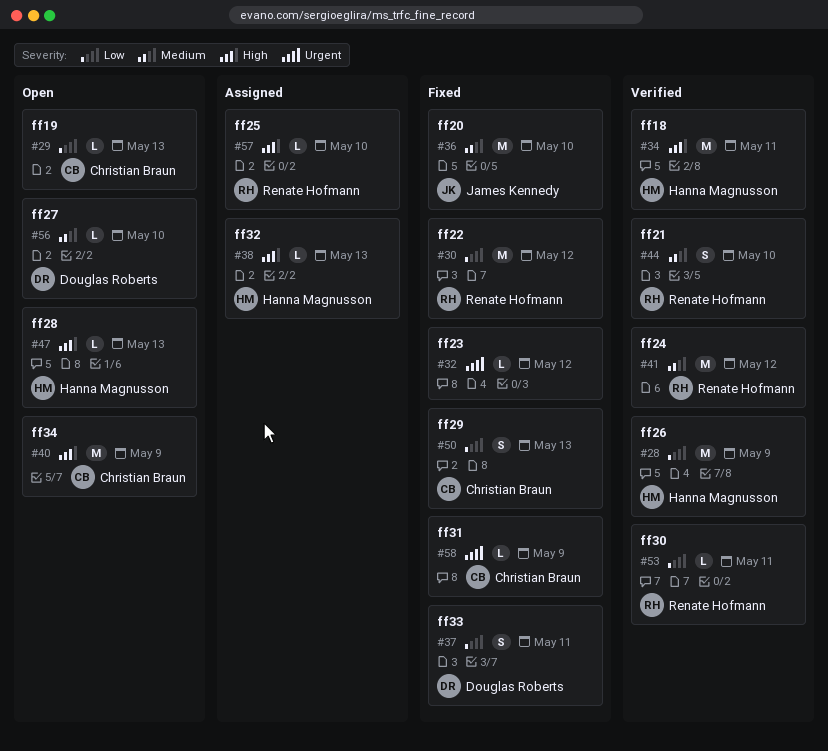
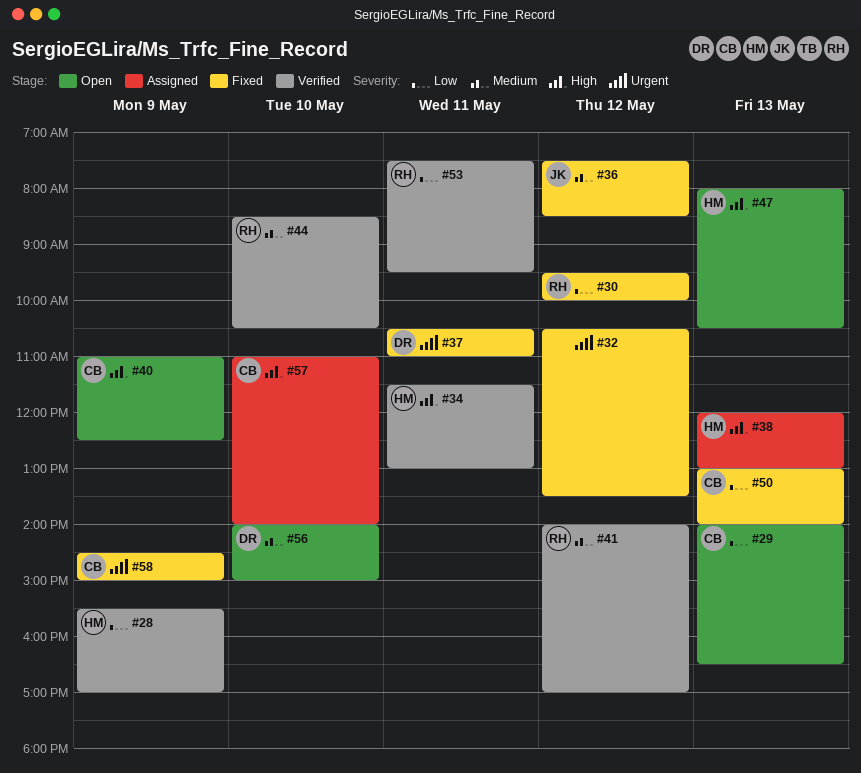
#36, day: May 10 -> May 12
#37, priority: Low -> Urgent
#57, owner: Renate Hofmann -> Christian Braun

